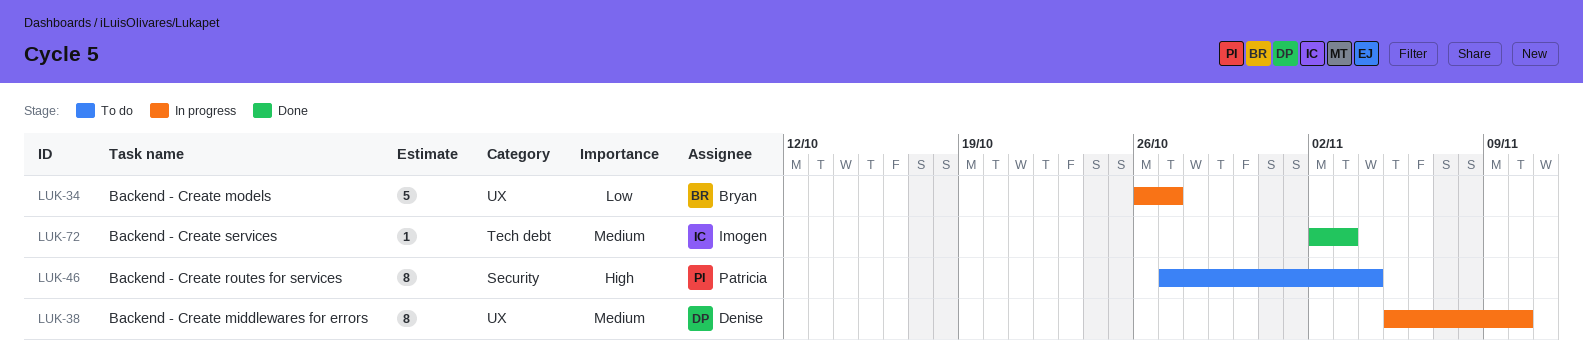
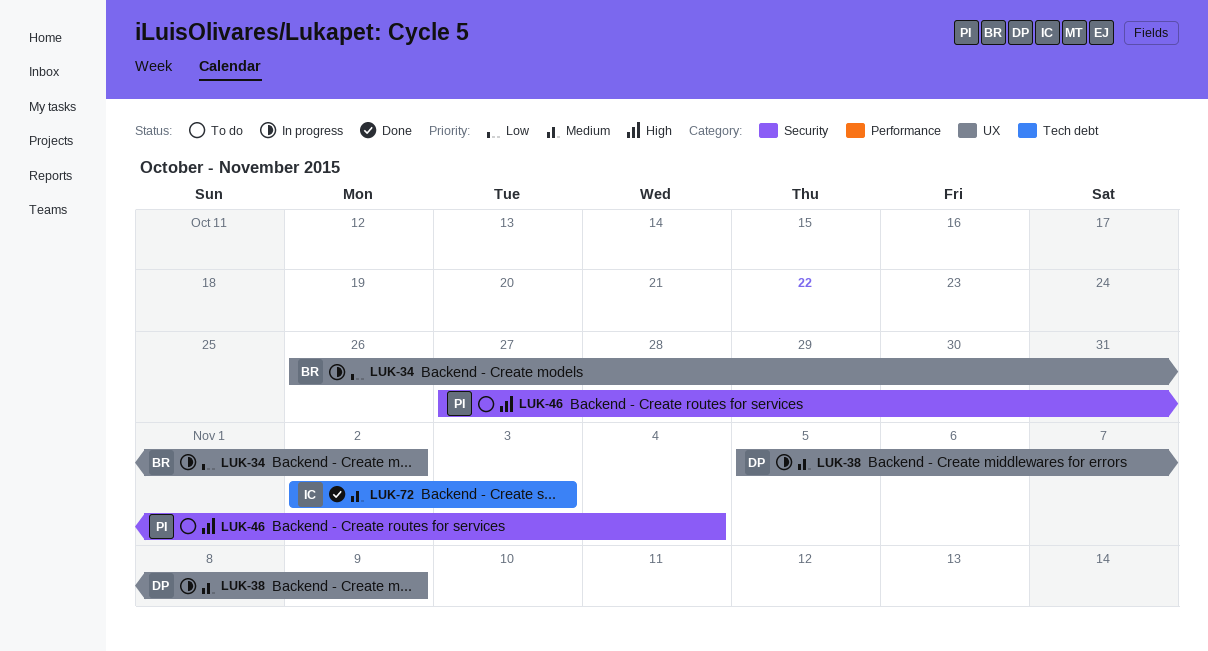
LUK-34, due: Oct 27 -> Nov 2
LUK-38, due: Nov 10 -> Nov 9

